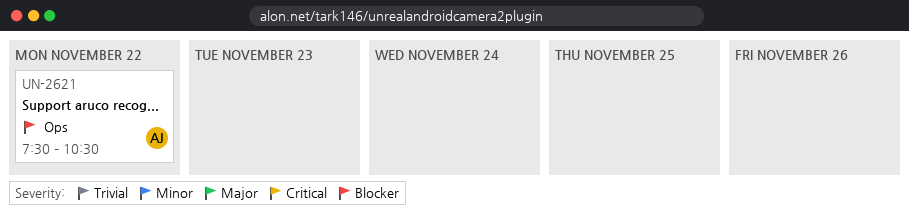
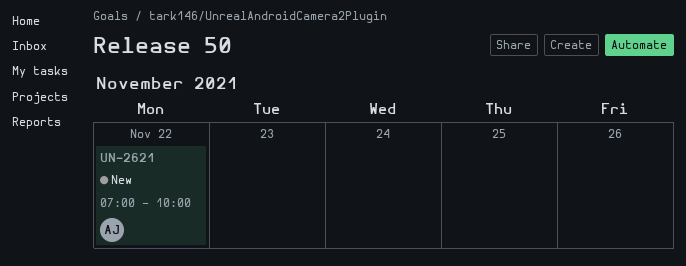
UN-2621, begins: 07:30 -> 07:00
UN-2621, ends: 10:30 -> 10:00

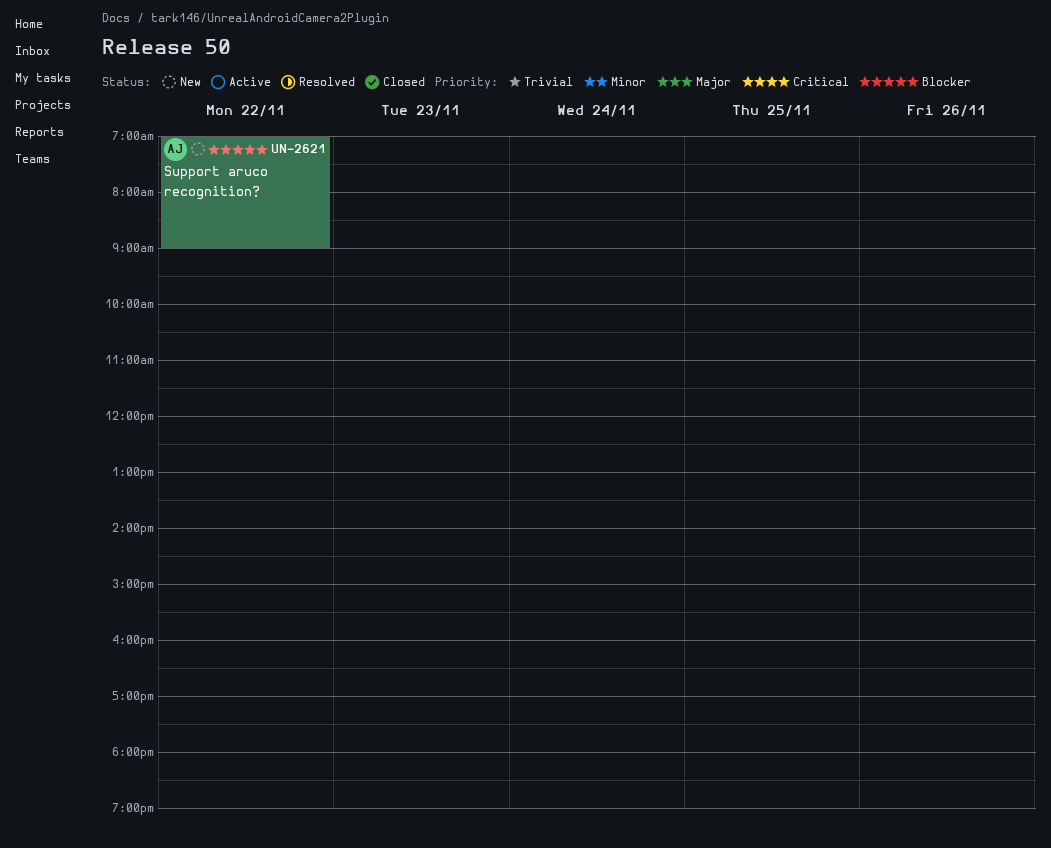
UN-2621, ends: 10:00 -> 09:00

